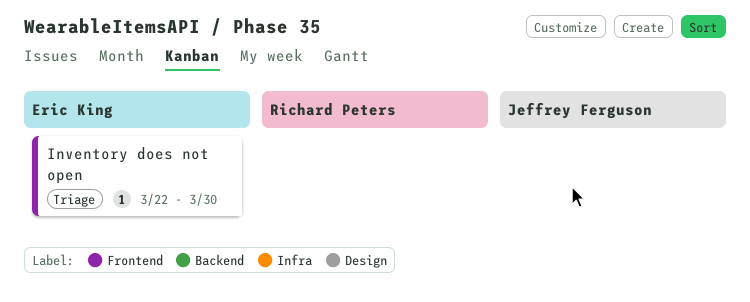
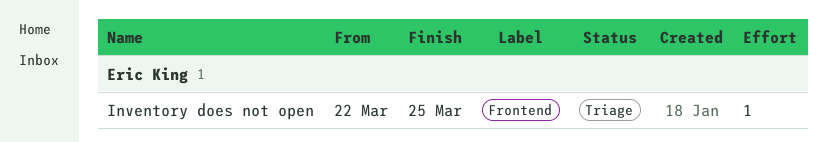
Inventory does not open, due: Mar 30 -> Mar 25

